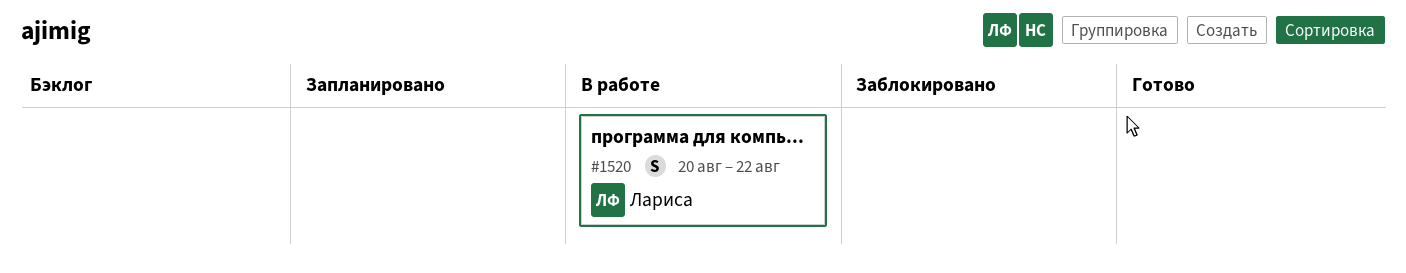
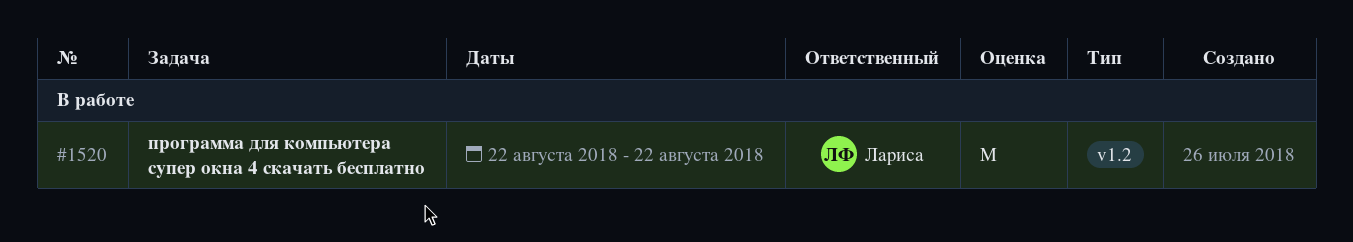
#1520, estimate: S -> M
#1520, start: Aug 20 -> Aug 22

